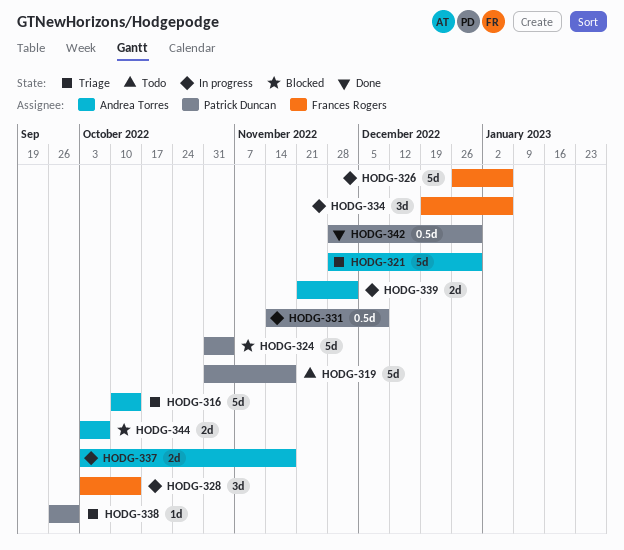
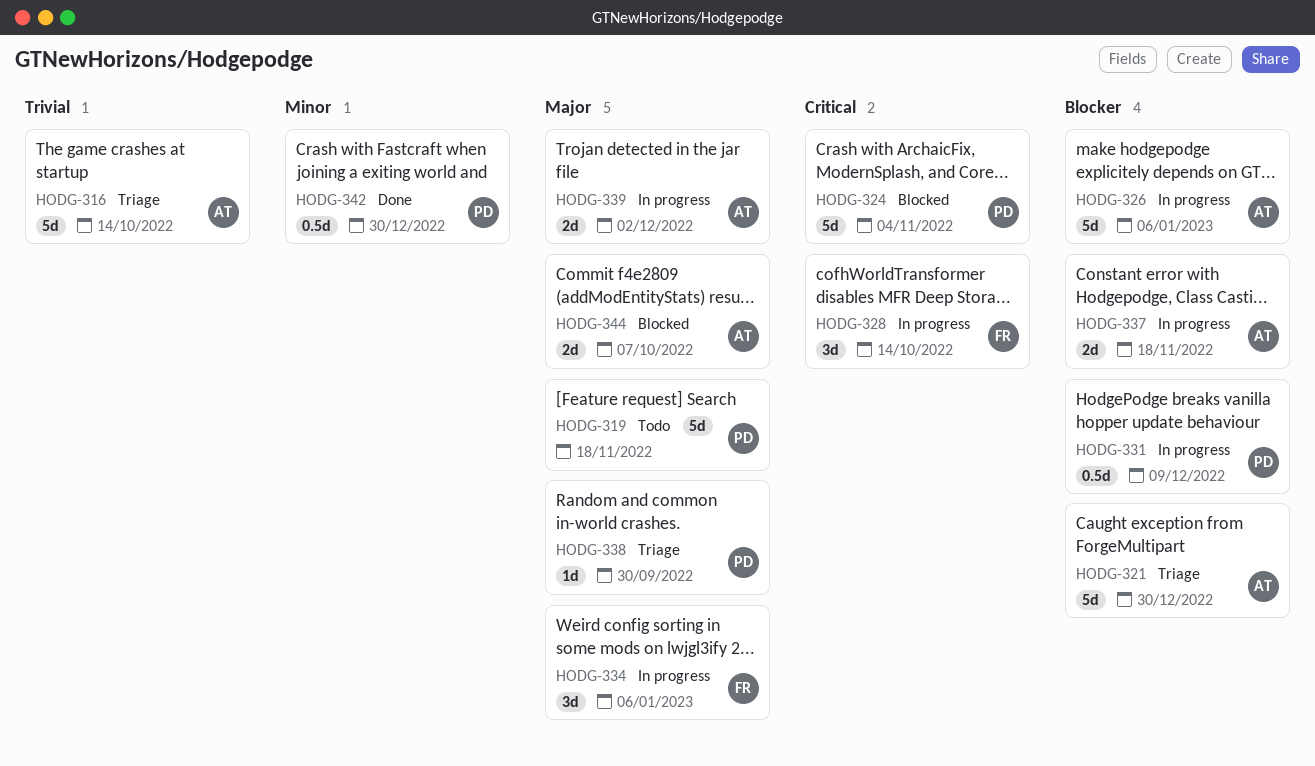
HODG-326, owner: Frances Rogers -> Andrea Torres

